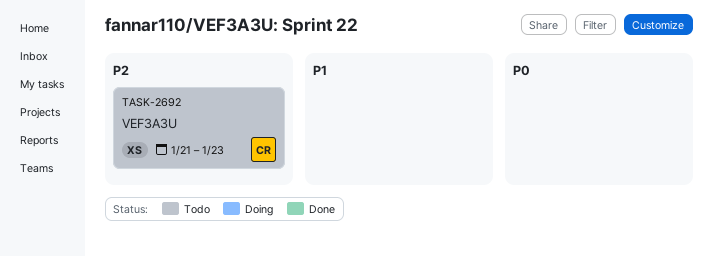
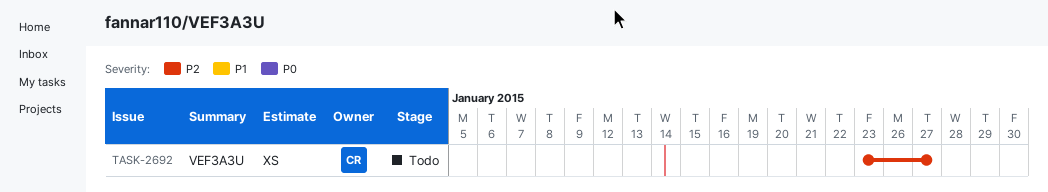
TASK-2692, start: Jan 21 -> Jan 23
TASK-2692, due: Jan 23 -> Jan 27

